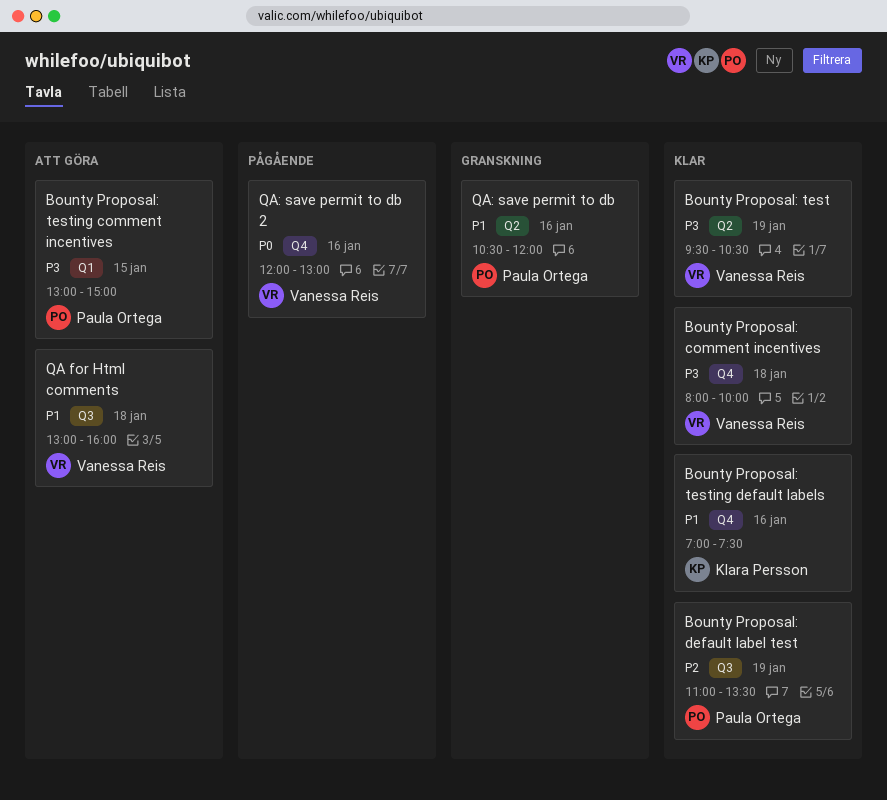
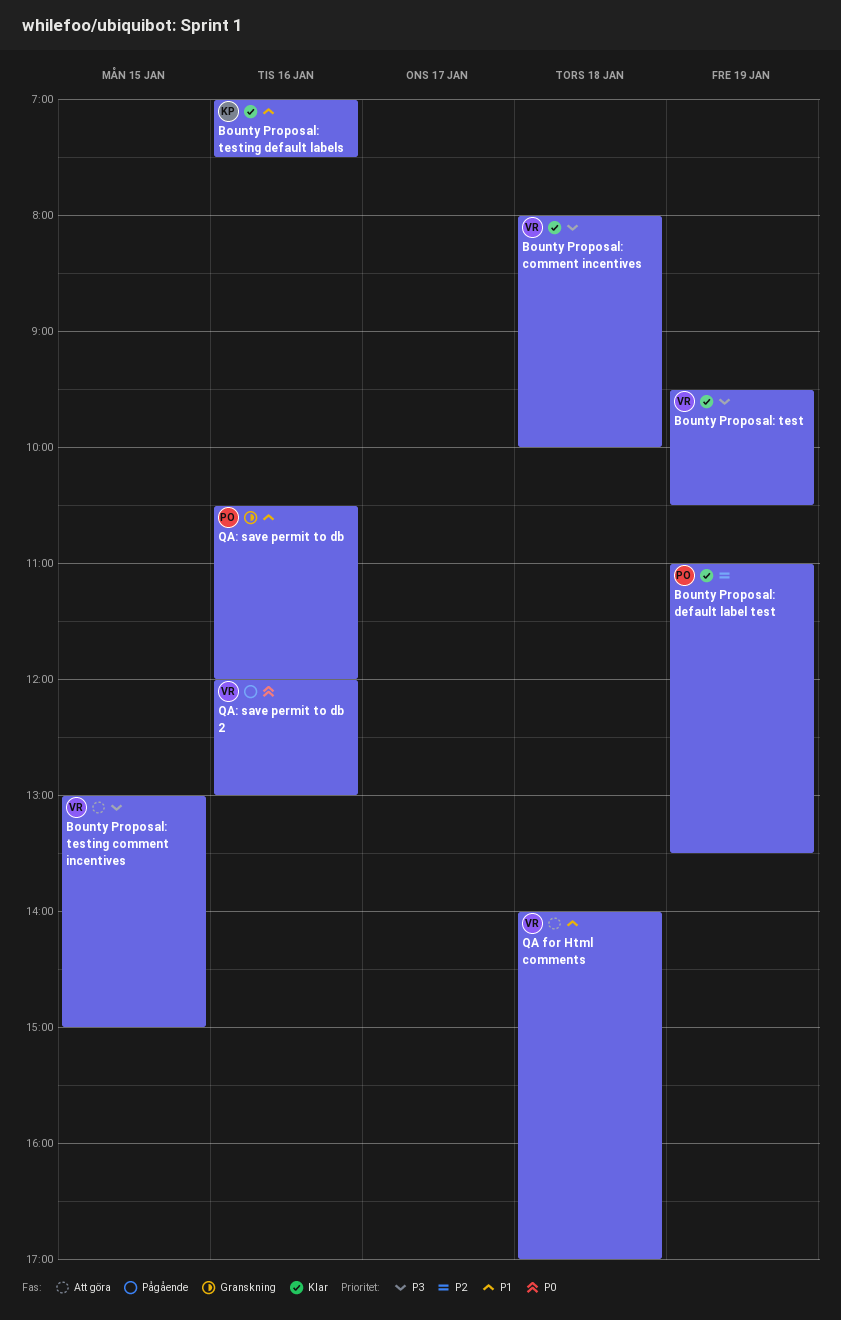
Bounty Proposal: testing comment incentives, owner: Paula Ortega -> Vanessa Reis
QA for Html comments, begins: 13:00 -> 14:00
QA for Html comments, ends: 16:00 -> 17:00

